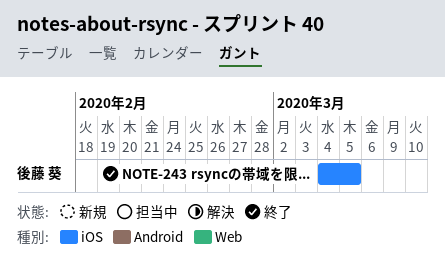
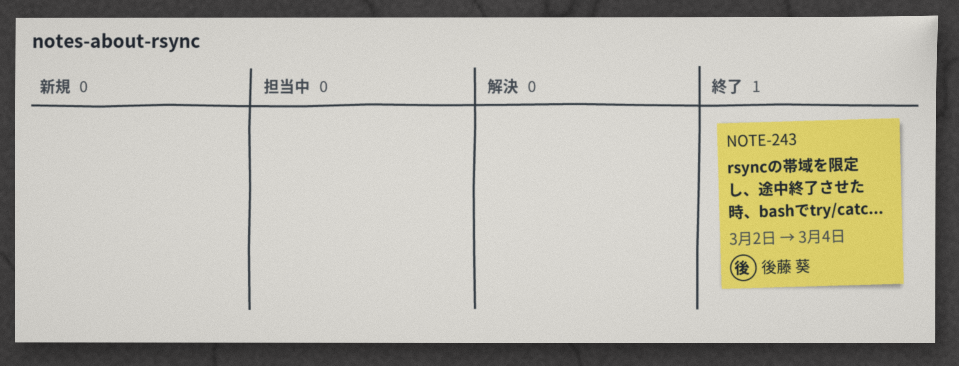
NOTE-243, start: Mar 4 -> Mar 2
NOTE-243, due: Mar 5 -> Mar 4

